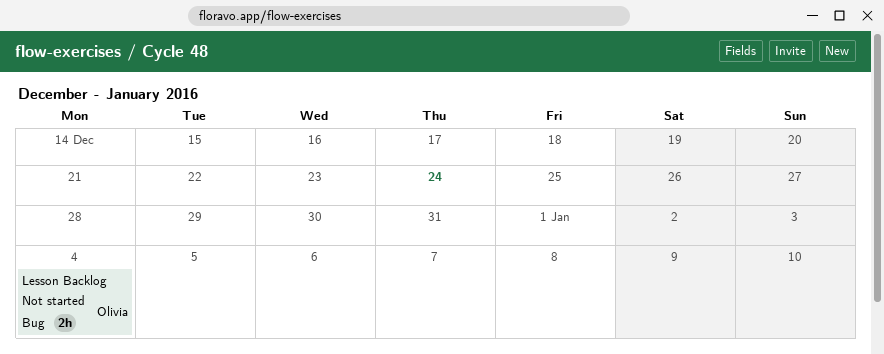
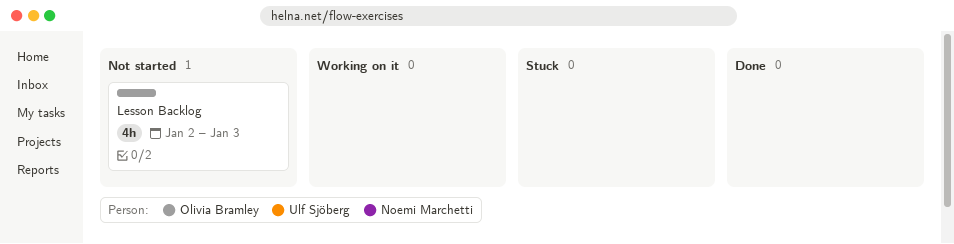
Lesson Backlog, estimate: 2h -> 4h
Lesson Backlog, due: Jan 4 -> Jan 3

